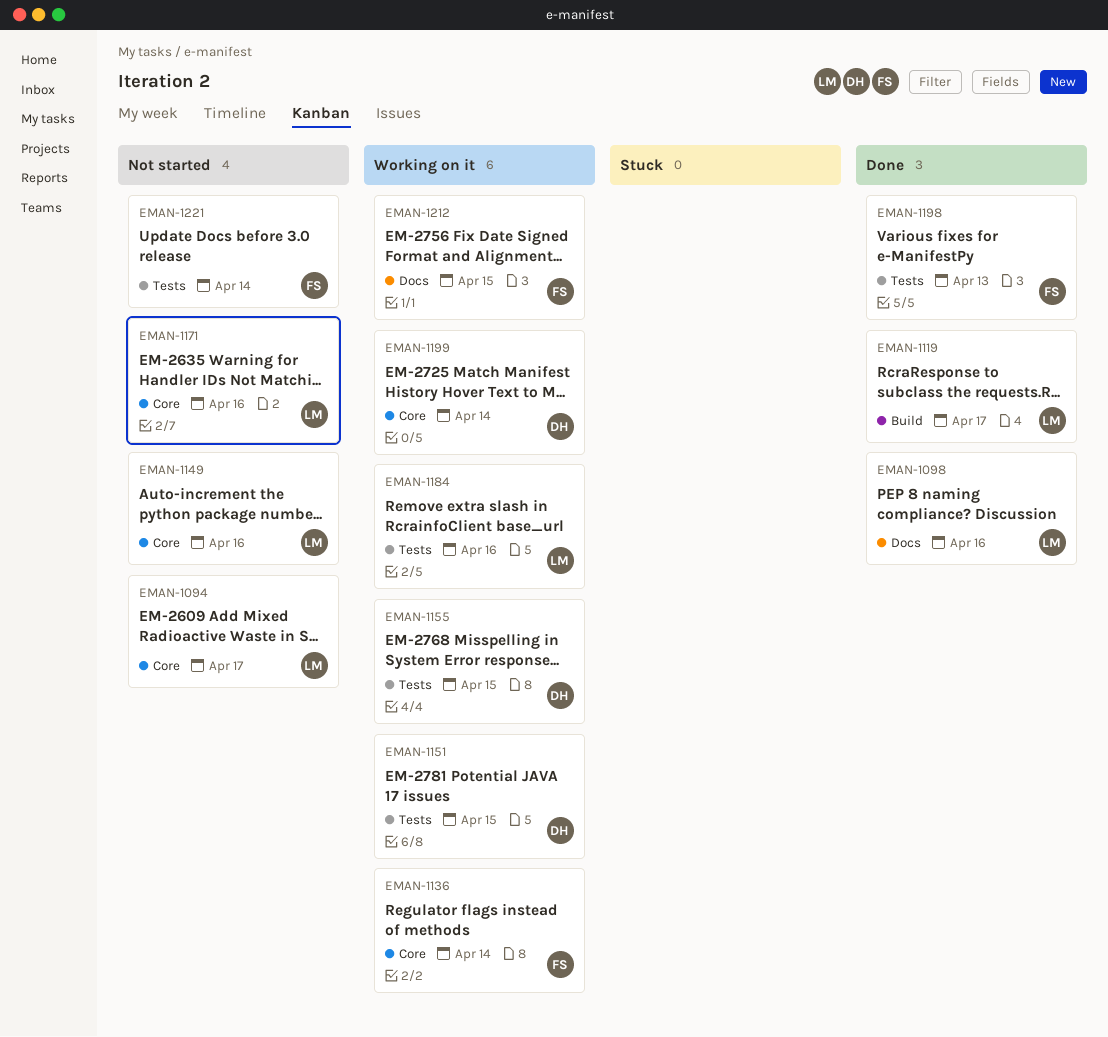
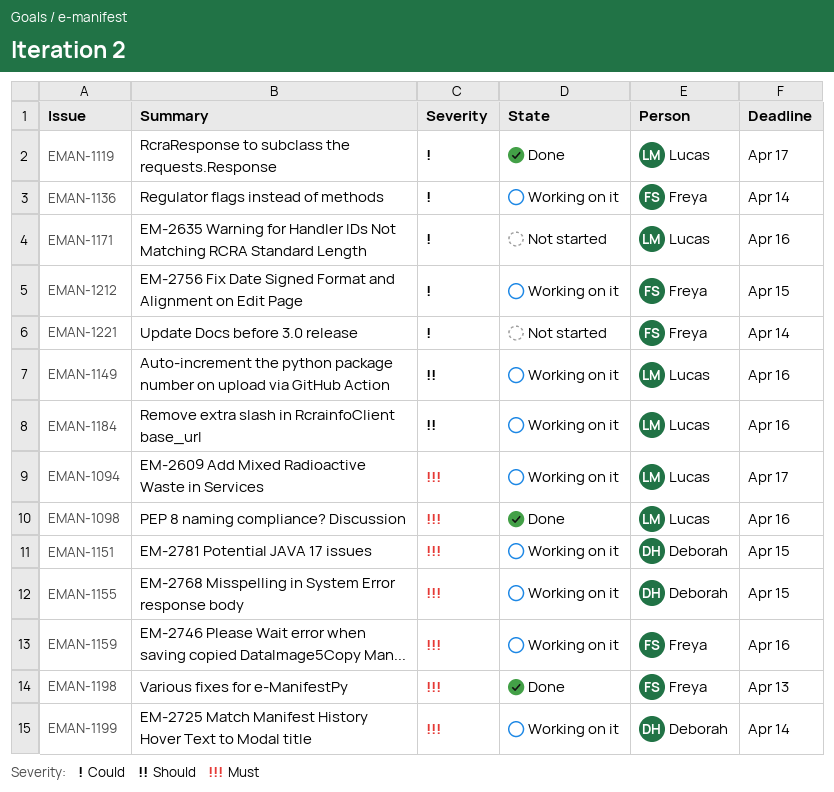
EMAN-1094, status: Not started -> Working on it
EMAN-1149, status: Not started -> Working on it
EMAN-1159: none -> present

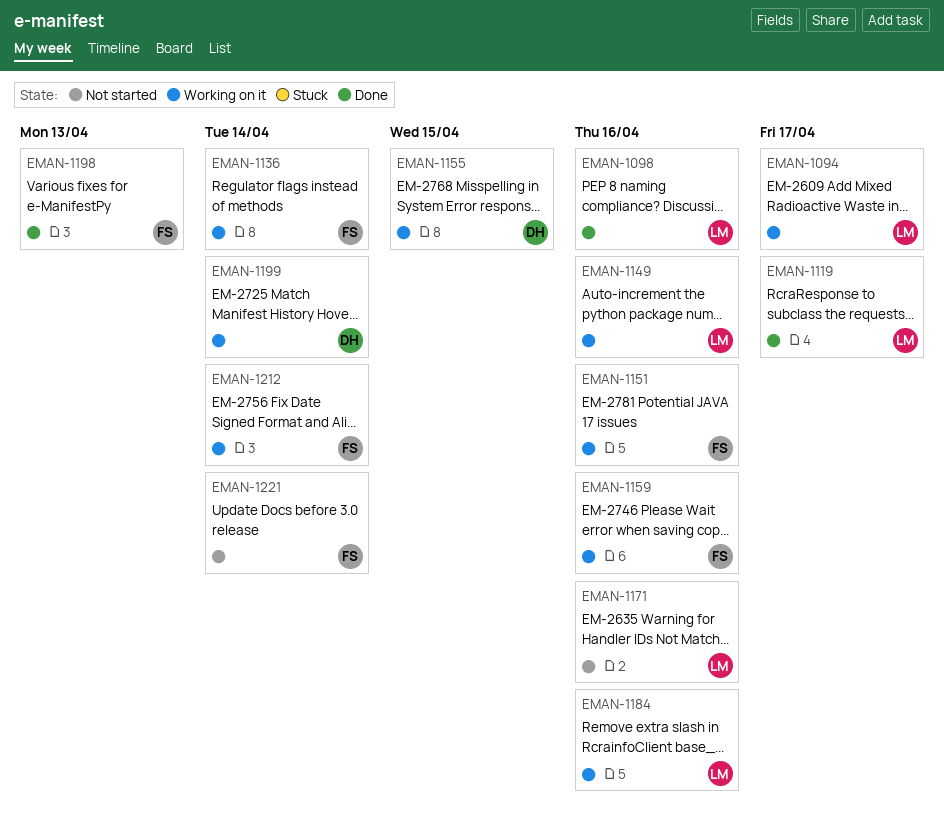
EMAN-1151, owner: Deborah -> Freya
EMAN-1151, due: Apr 15 -> Apr 16
EMAN-1212, due: Apr 15 -> Apr 14

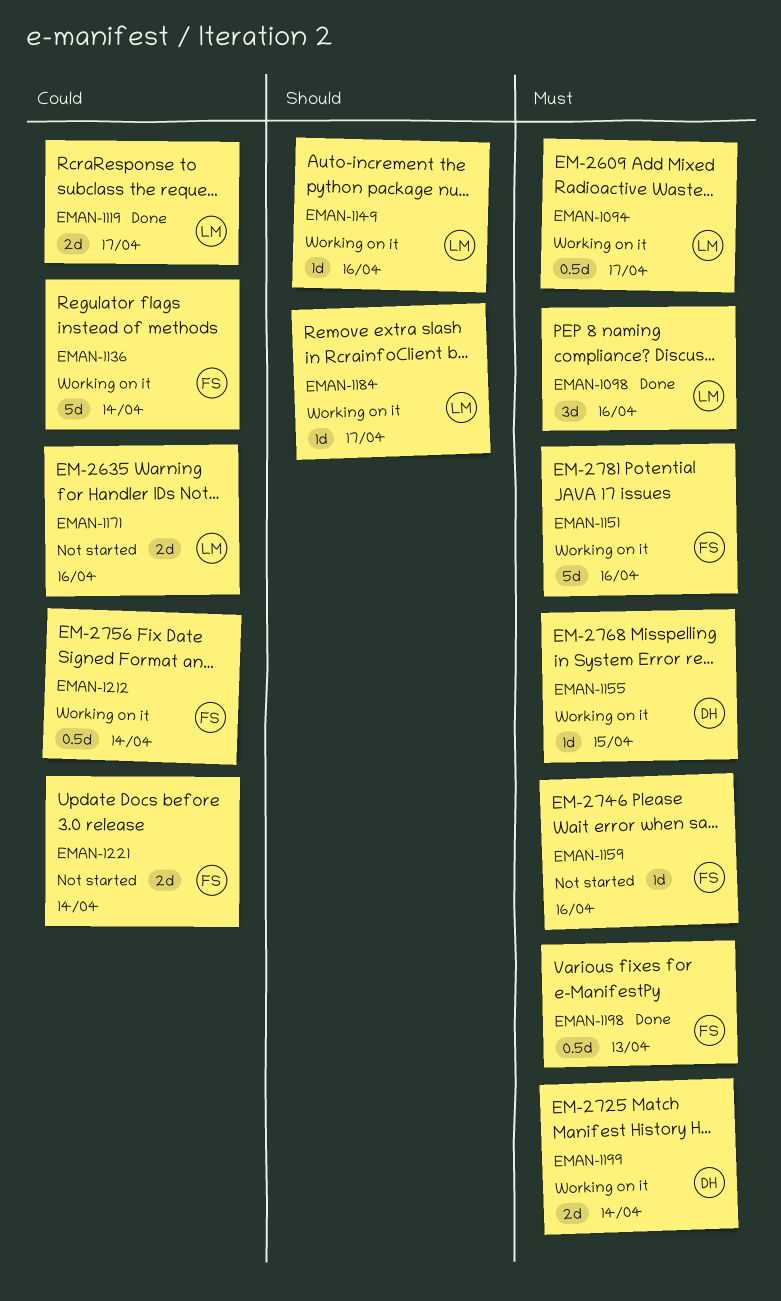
EMAN-1159, status: Working on it -> Not started
EMAN-1184, due: Apr 16 -> Apr 17

